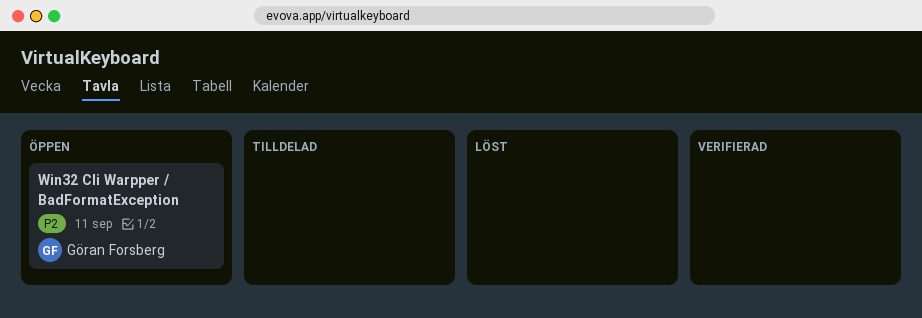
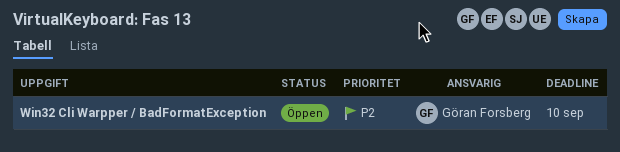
Win32 Cli Warpper / BadFormatException, due: Sep 11 -> Sep 10

